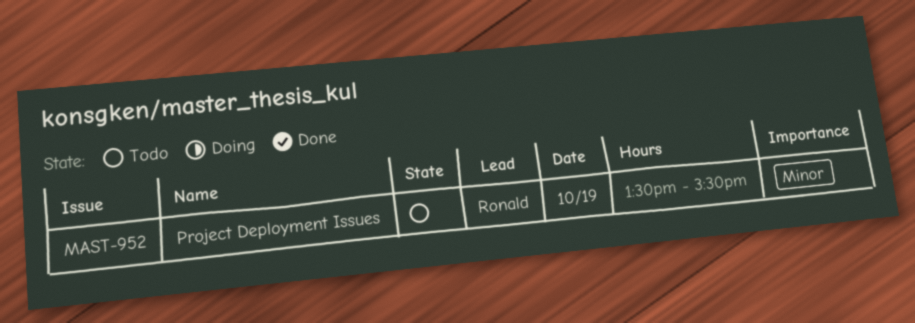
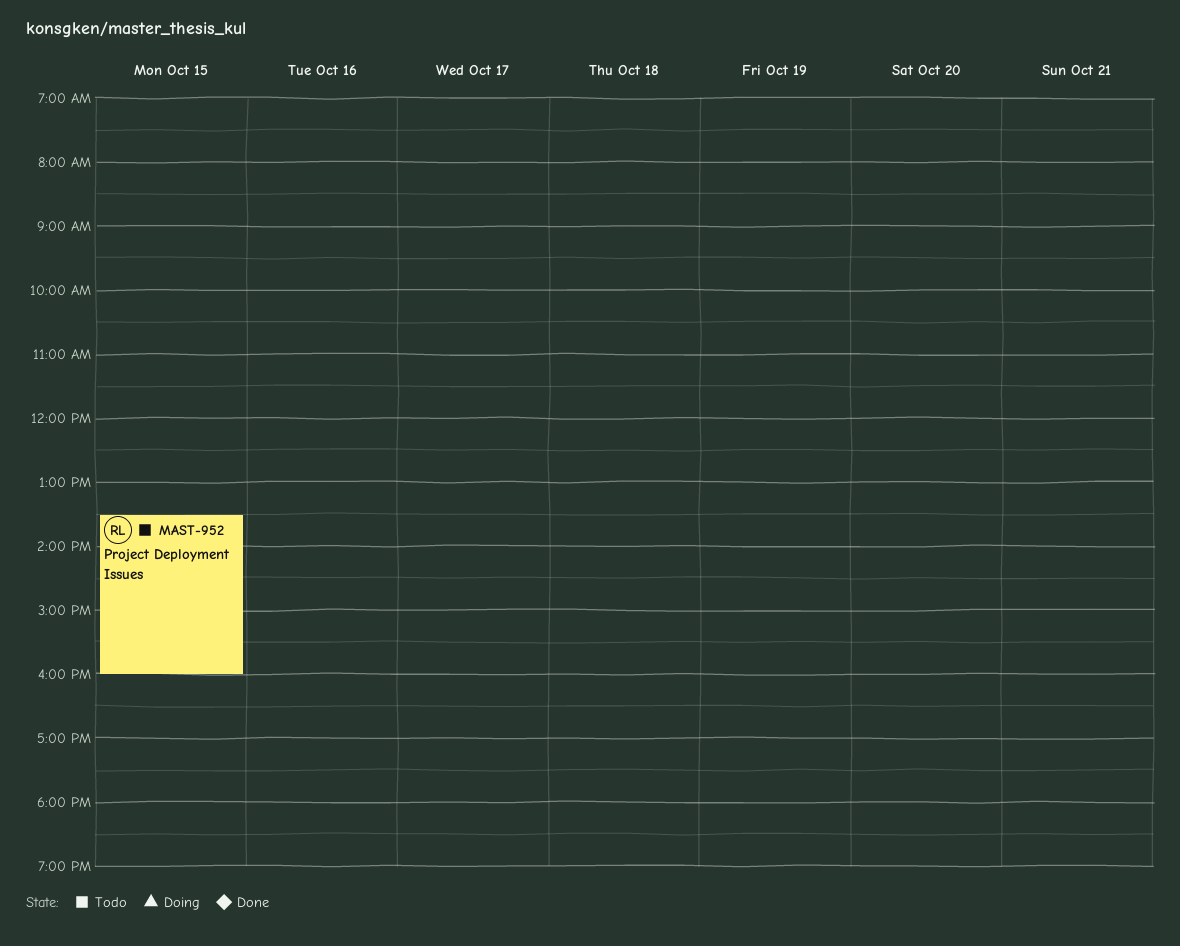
MAST-952, day: Oct 19 -> Oct 15
MAST-952, ends: 15:30 -> 16:00

